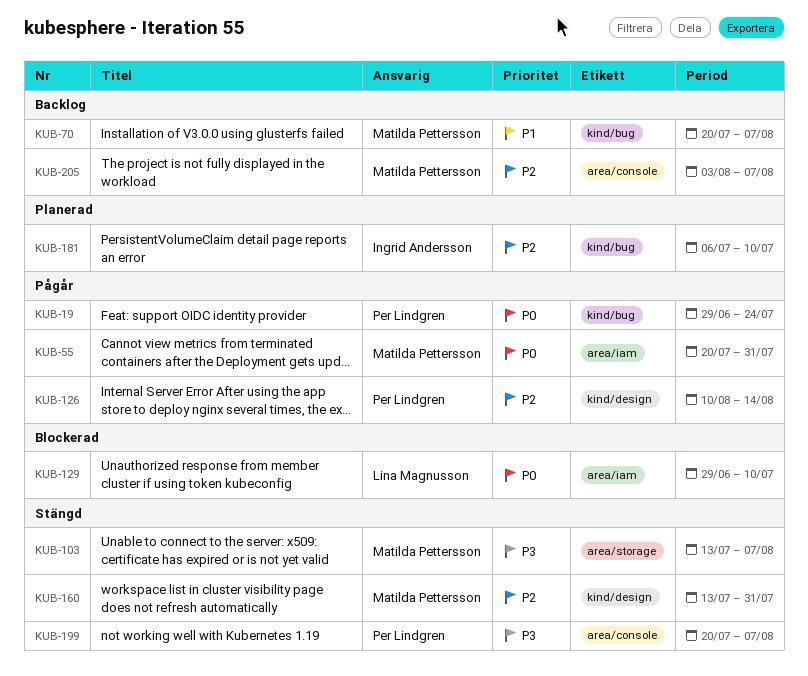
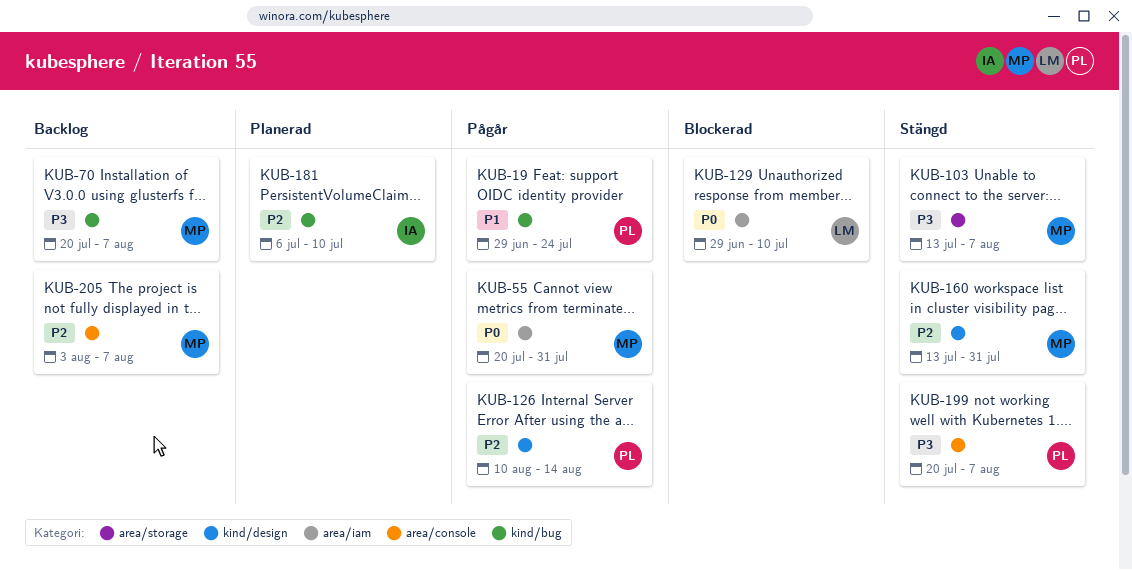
KUB-19, priority: P0 -> P1
KUB-70, priority: P1 -> P3

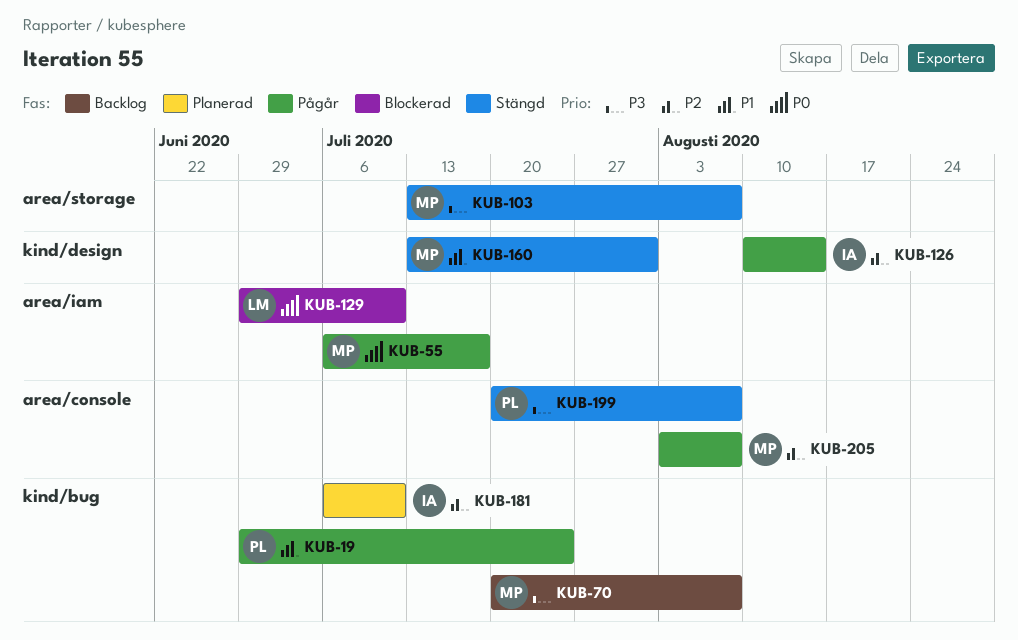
KUB-55, start: Jul 20 -> Jul 6
KUB-55, due: Jul 31 -> Jul 17
KUB-126, owner: PL -> IA
KUB-160, priority: P2 -> P1
KUB-205, status: Backlog -> Pågår

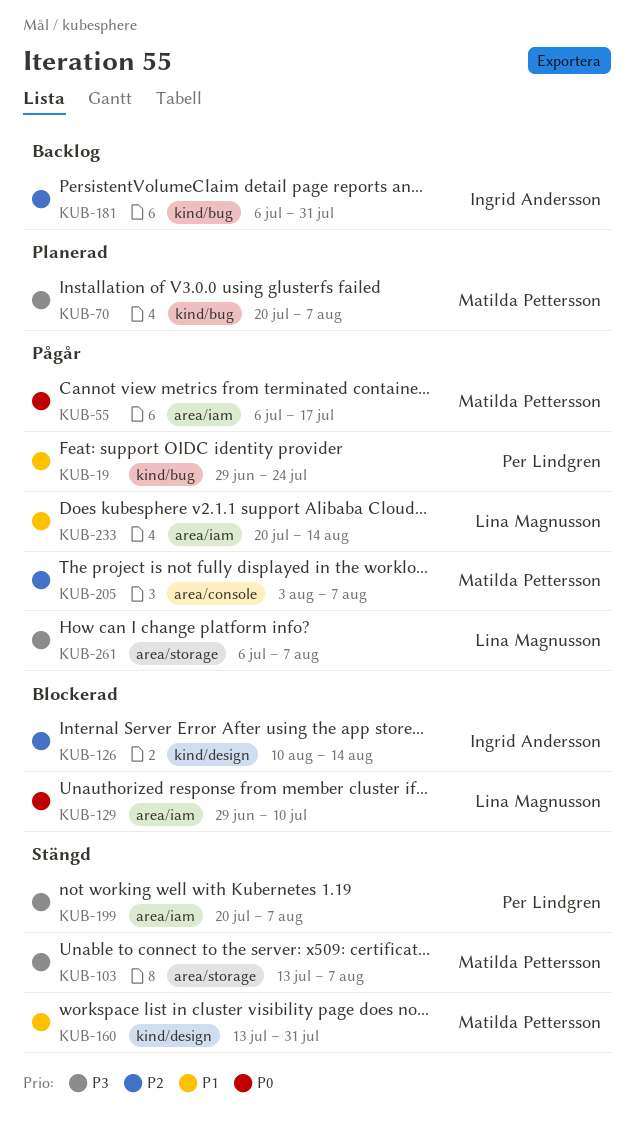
KUB-70, status: Backlog -> Planerad
KUB-126, status: Pågår -> Blockerad
KUB-181, status: Planerad -> Backlog
KUB-181, due: Jul 10 -> Jul 31
KUB-199, label: area/console -> area/iam
KUB-233: none -> present
KUB-261: none -> present

